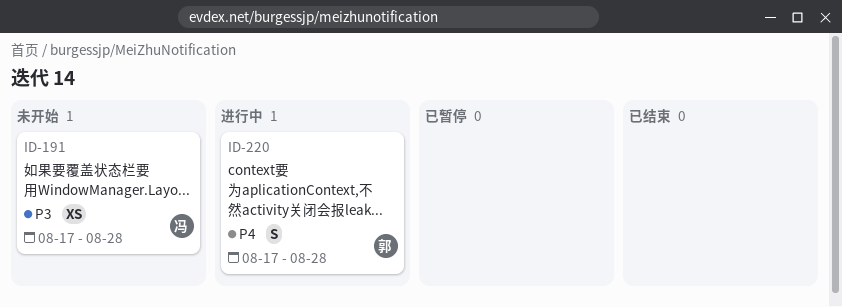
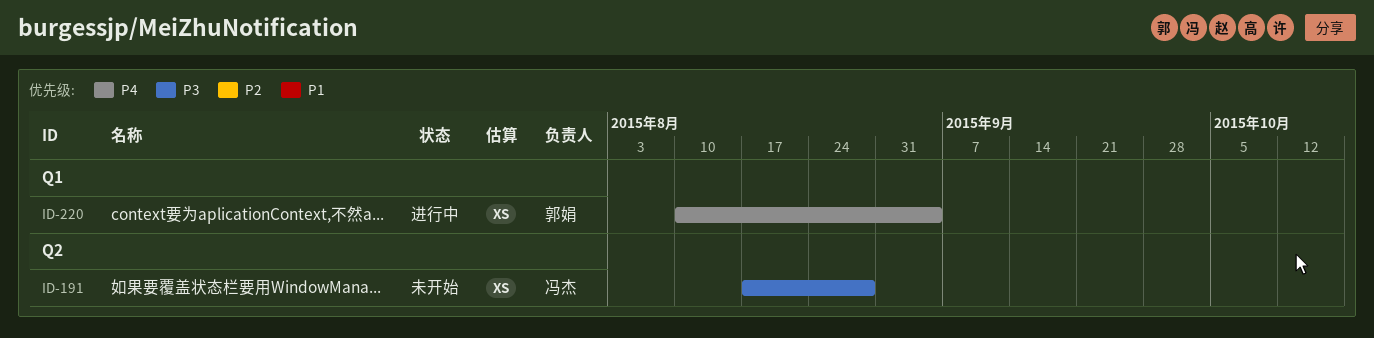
ID-220, estimate: S -> XS
ID-220, start: Aug 17 -> Aug 10
ID-220, due: Aug 28 -> Sep 4

